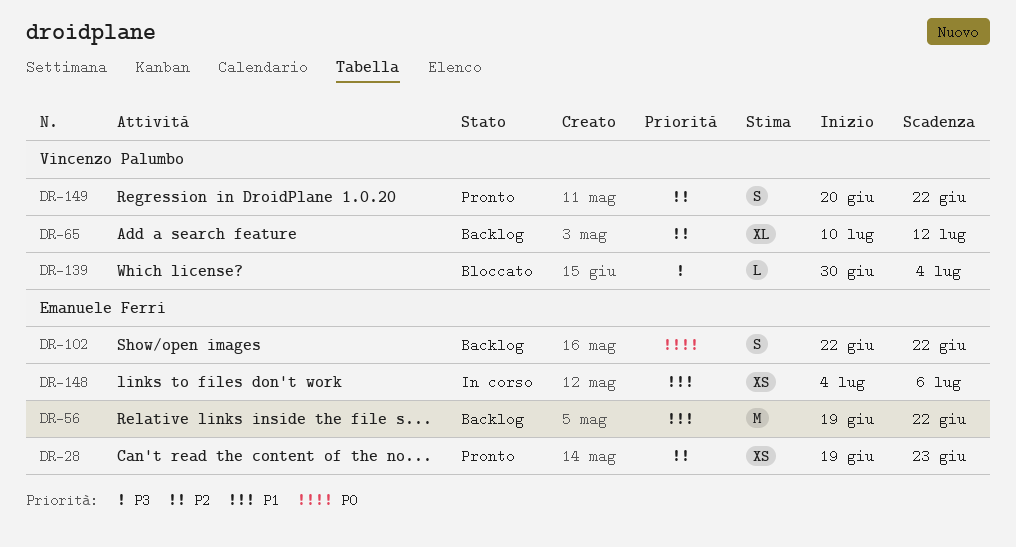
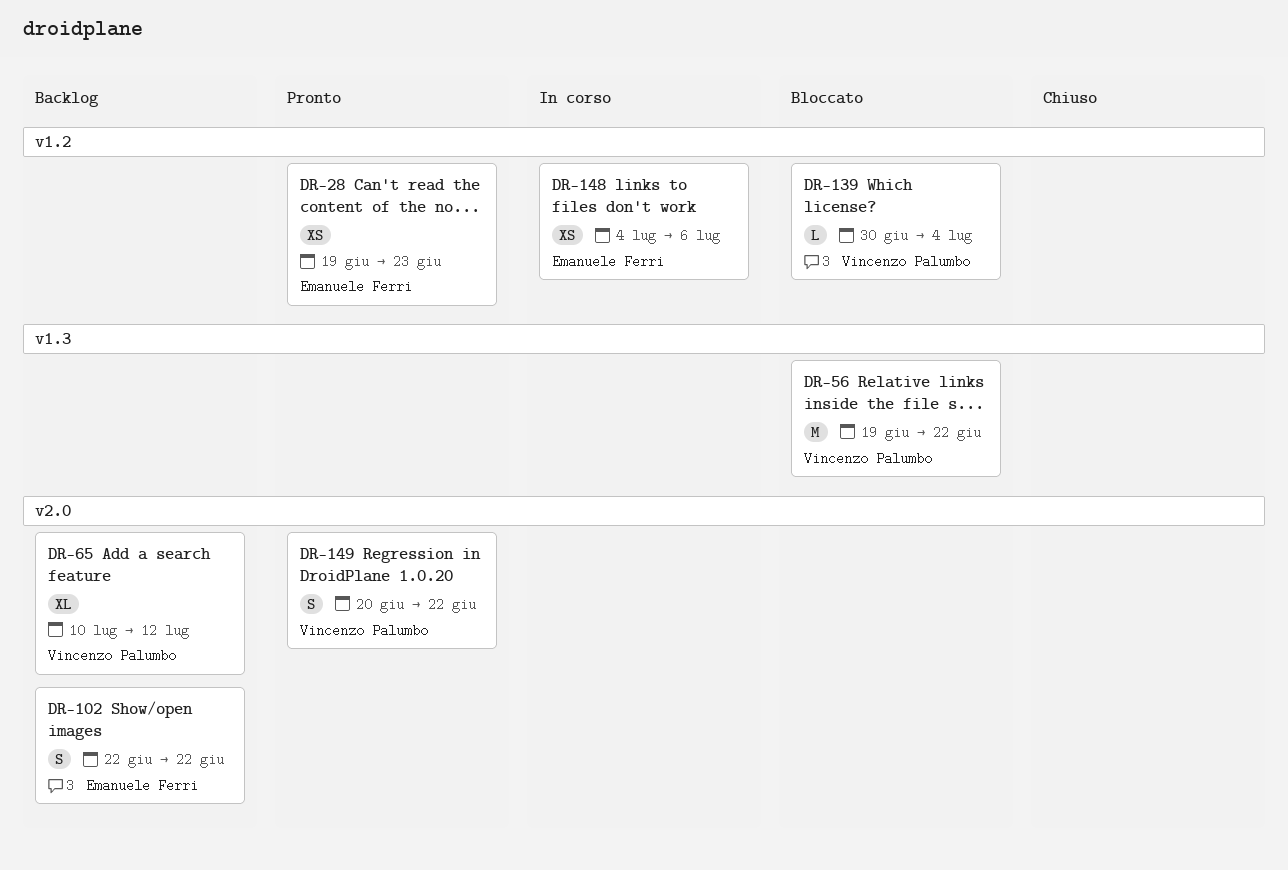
DR-56, status: Backlog -> Bloccato
DR-56, owner: Emanuele Ferri -> Vincenzo Palumbo

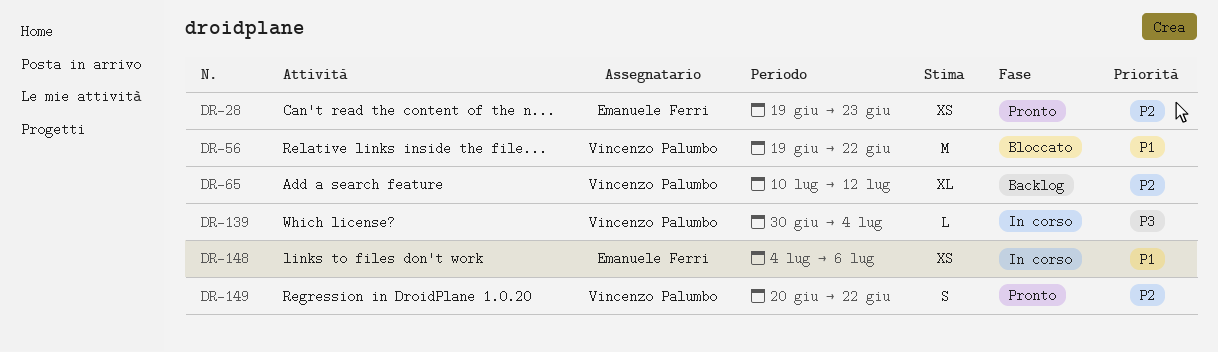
DR-102: present -> none
DR-139, status: Bloccato -> In corso

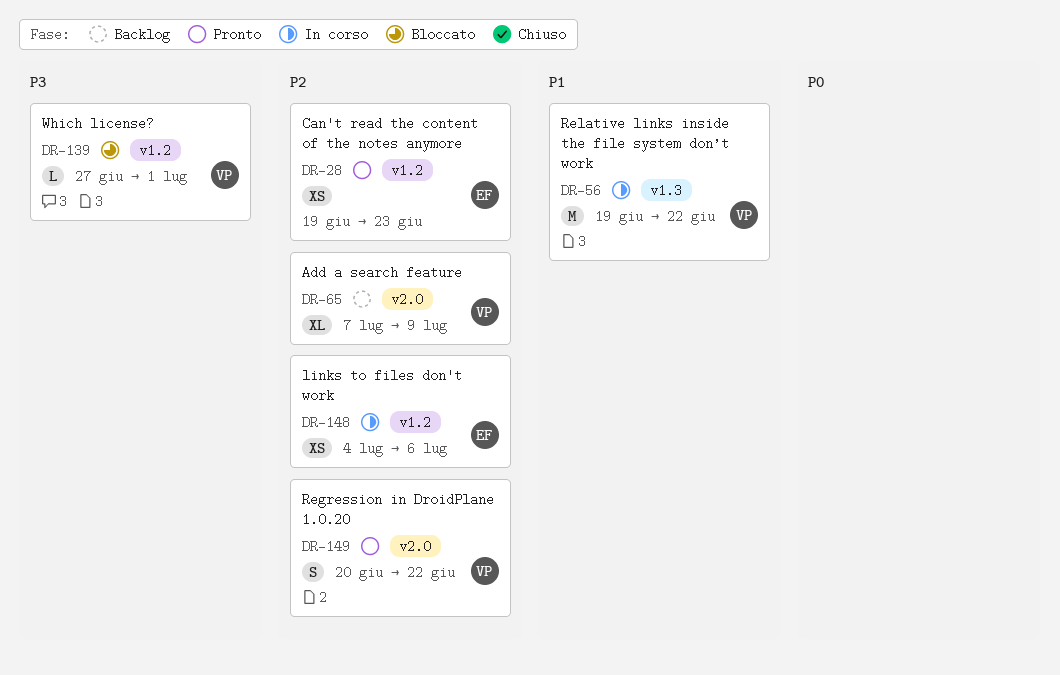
DR-56, status: Bloccato -> In corso
DR-65, start: Jul 10 -> Jul 7
DR-65, due: Jul 12 -> Jul 9
DR-139, status: In corso -> Bloccato
DR-139, start: Jun 30 -> Jun 27
DR-139, due: Jul 4 -> Jul 1
DR-148, priority: P1 -> P2

